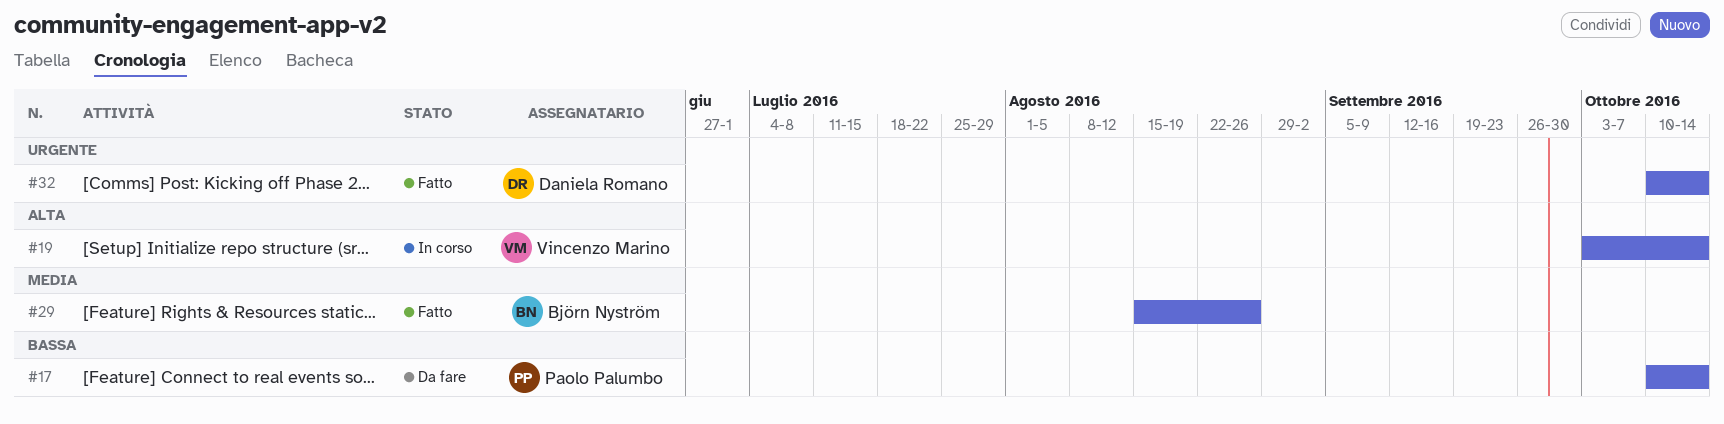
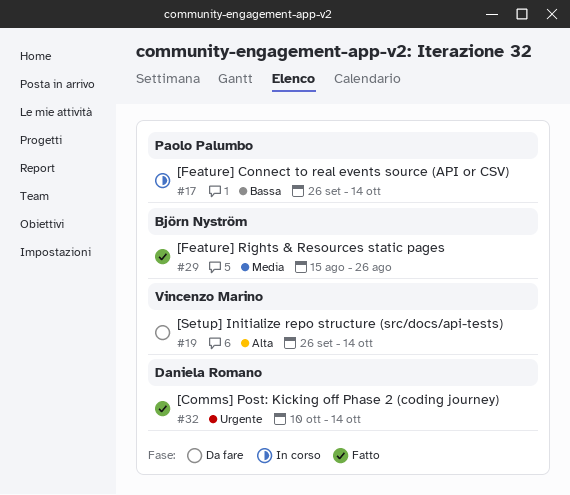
#17, status: Da fare -> In corso
#17, start: Oct 10 -> Sep 26
#19, status: In corso -> Da fare
#19, start: Oct 3 -> Sep 26

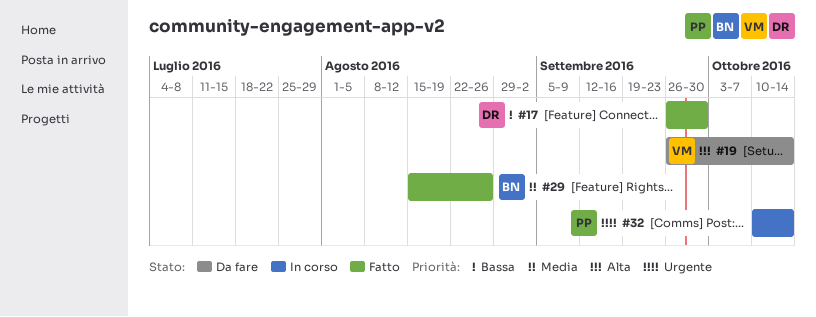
#17, status: In corso -> Fatto
#17, owner: Paolo Palumbo -> Daniela Romano
#17, due: Oct 14 -> Sep 30
#32, status: Fatto -> In corso
#32, owner: Daniela Romano -> Paolo Palumbo

